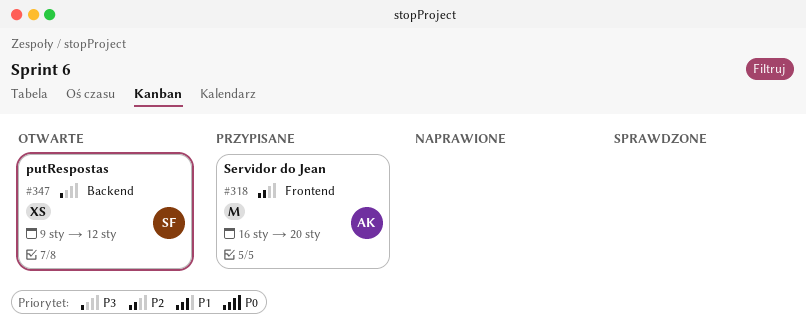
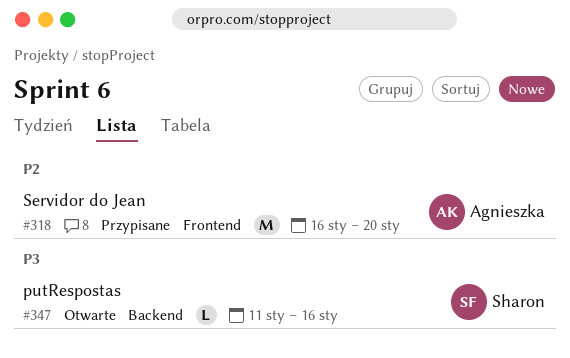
#347, estimate: XS -> L
#347, start: Jan 9 -> Jan 11
#347, due: Jan 12 -> Jan 16

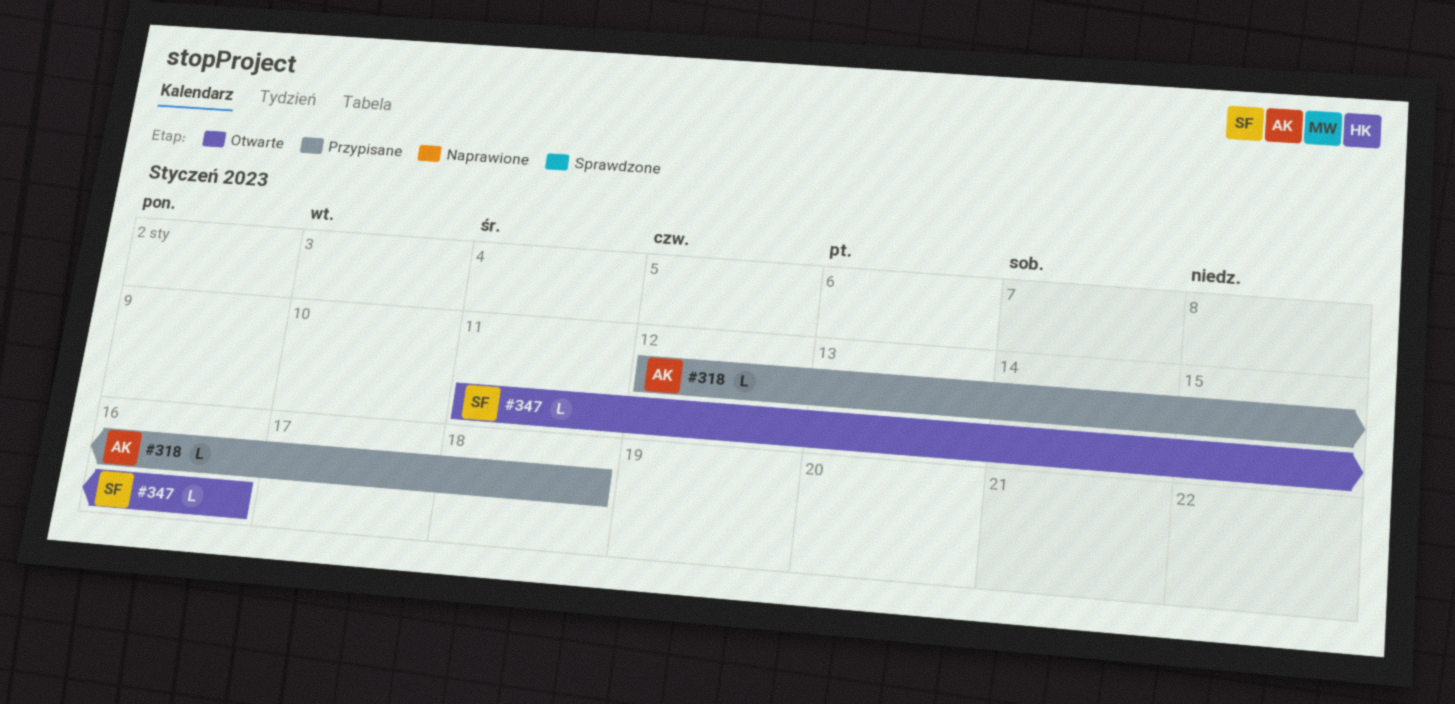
#318, estimate: M -> L
#318, start: Jan 16 -> Jan 12
#318, due: Jan 20 -> Jan 18

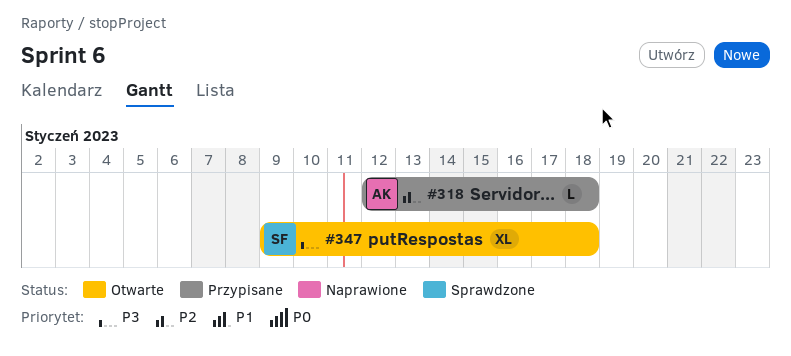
#347, estimate: L -> XL
#347, start: Jan 11 -> Jan 9
#347, due: Jan 16 -> Jan 18

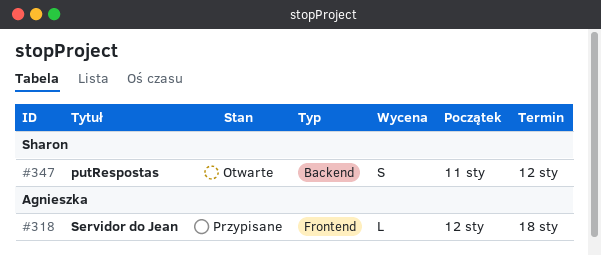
#347, estimate: XL -> S
#347, start: Jan 9 -> Jan 11
#347, due: Jan 18 -> Jan 12

